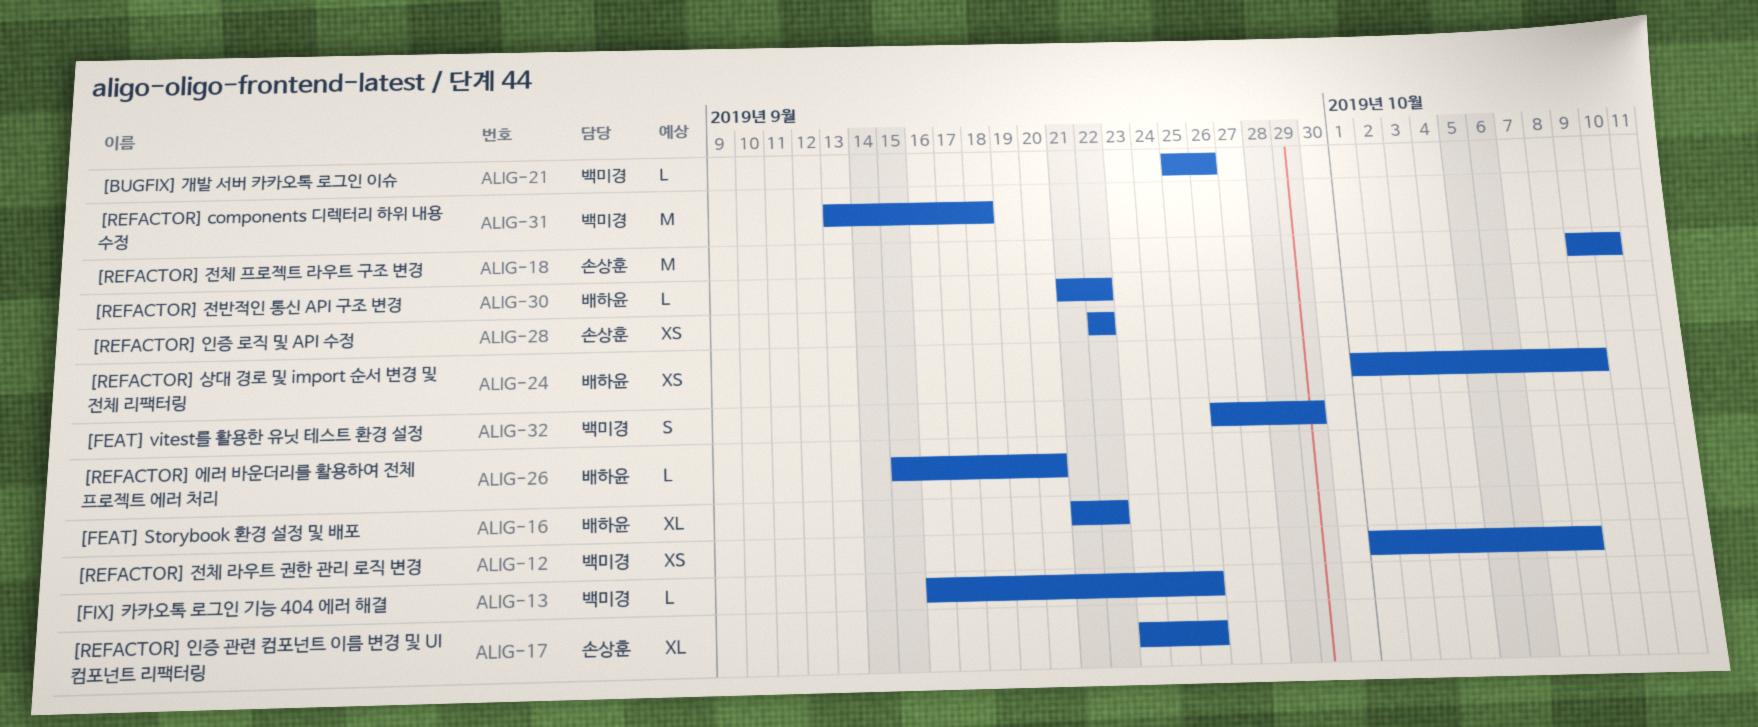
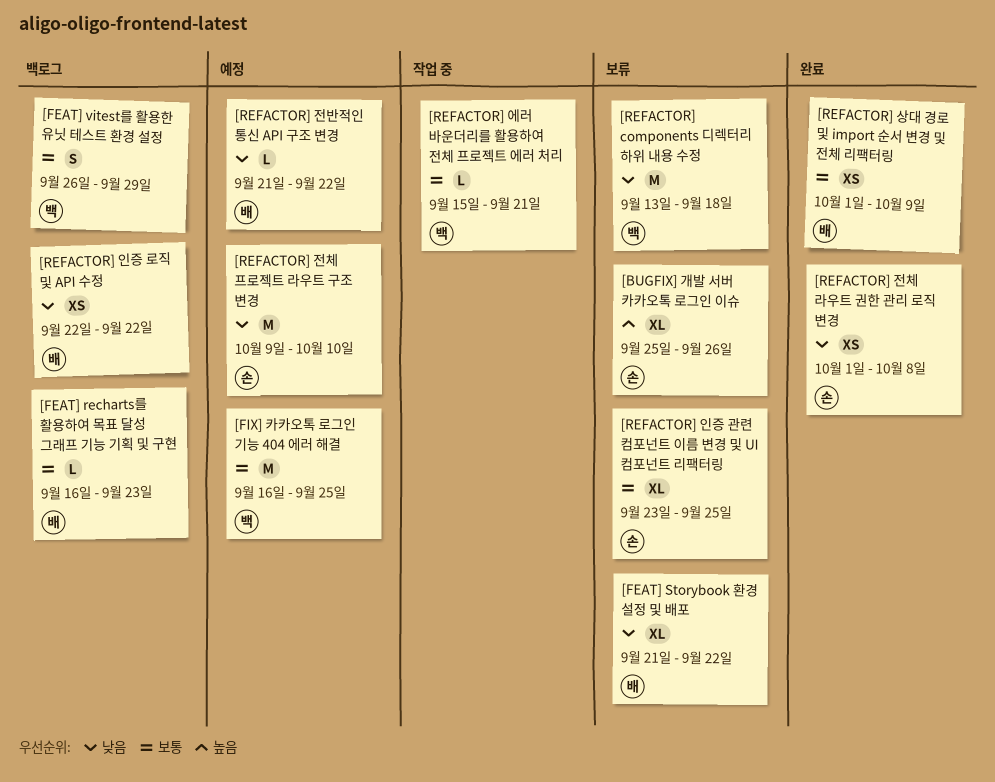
[BUGFIX] 개발 서버 카카오톡 로그인 이슈, owner: 백미경 -> 손상훈
[BUGFIX] 개발 서버 카카오톡 로그인 이슈, estimate: L -> XL
[FEAT] recharts를 활용하여 목표 달성 그래프 기능 기획 및 구현: none -> present
[FIX] 카카오톡 로그인 기능 404 에러 해결, estimate: L -> M
[REFACTOR] 에러 바운더리를 활용하여 전체 프로젝트 에러 처리, owner: 배하윤 -> 백미경
[REFACTOR] 에러 바운더리를 활용하여 전체 프로젝트 에러 처리, due: Sep 20 -> Sep 21
[REFACTOR] 인증 로직 및 API 수정, owner: 손상훈 -> 배하윤
[REFACTOR] 전체 라우트 권한 관리 로직 변경, owner: 백미경 -> 손상훈

